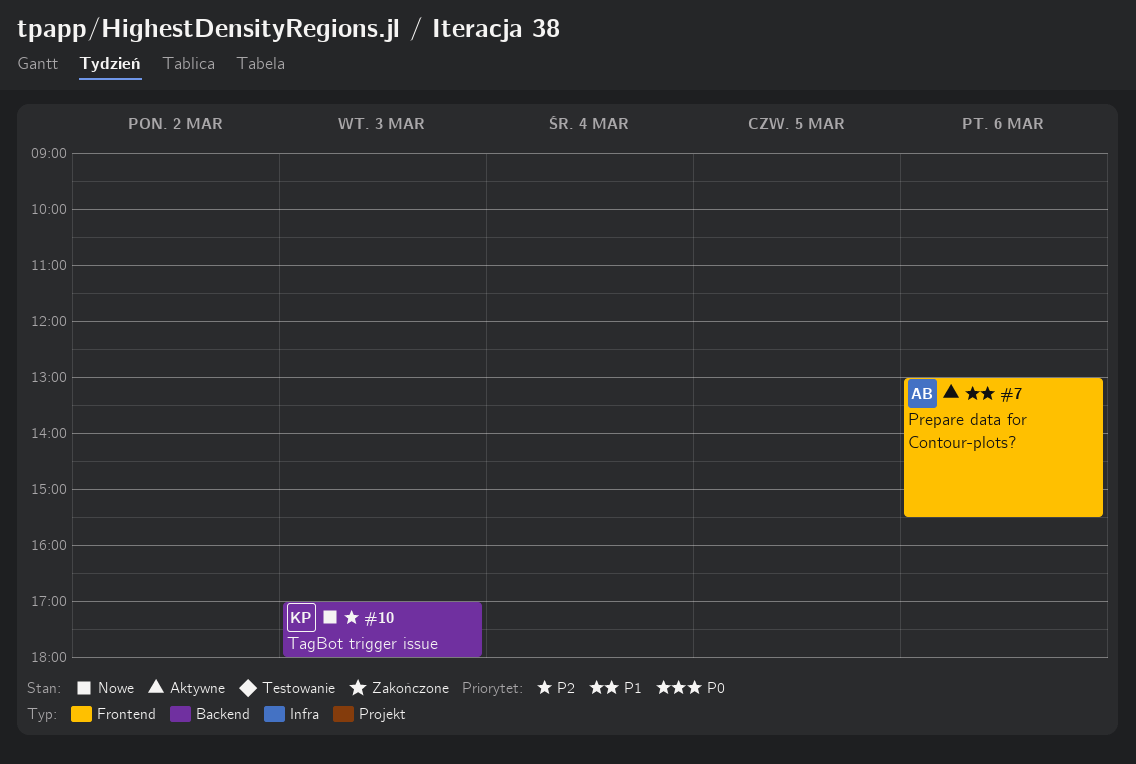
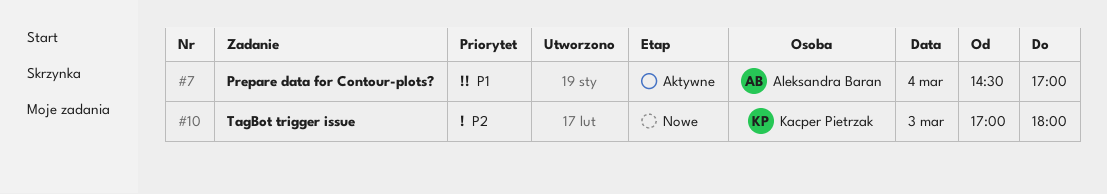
#7, day: Mar 6 -> Mar 4
#7, begins: 13:00 -> 14:30
#7, ends: 15:30 -> 17:00

